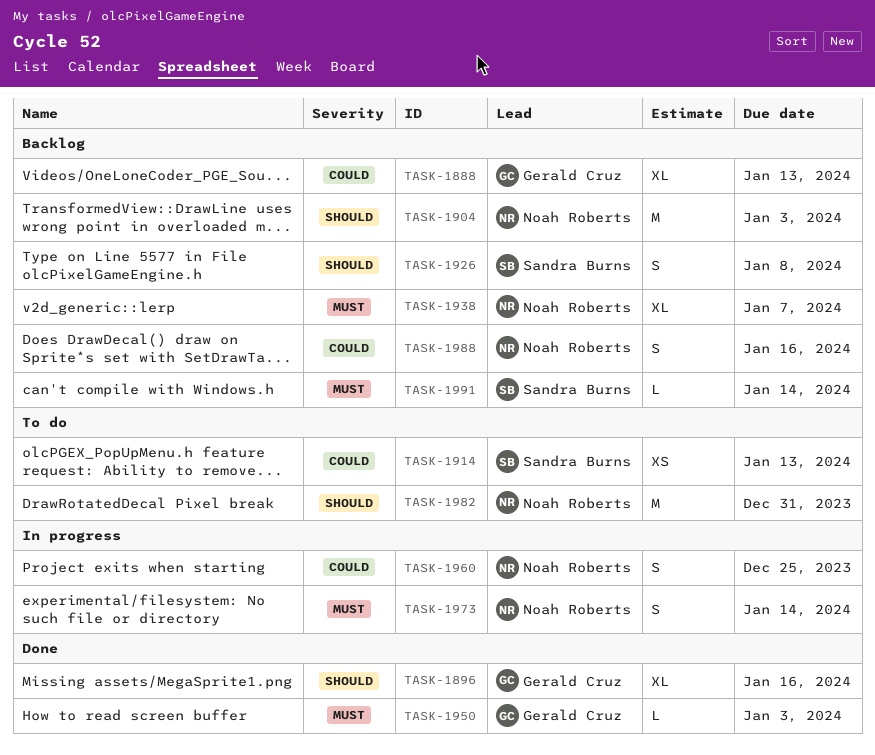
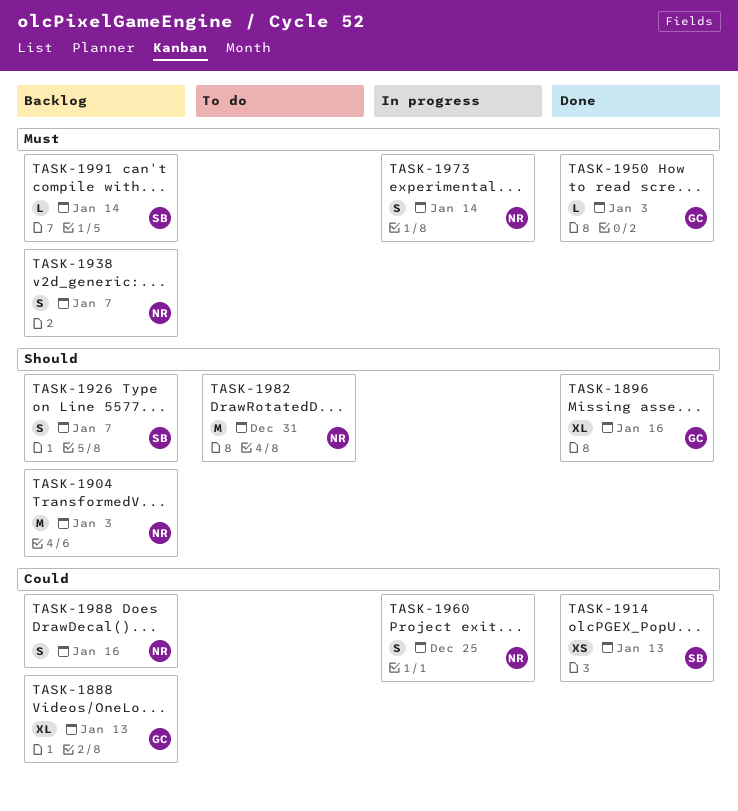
TASK-1914, status: To do -> Done
TASK-1926, due: Jan 8 -> Jan 7
TASK-1938, estimate: XL -> S

